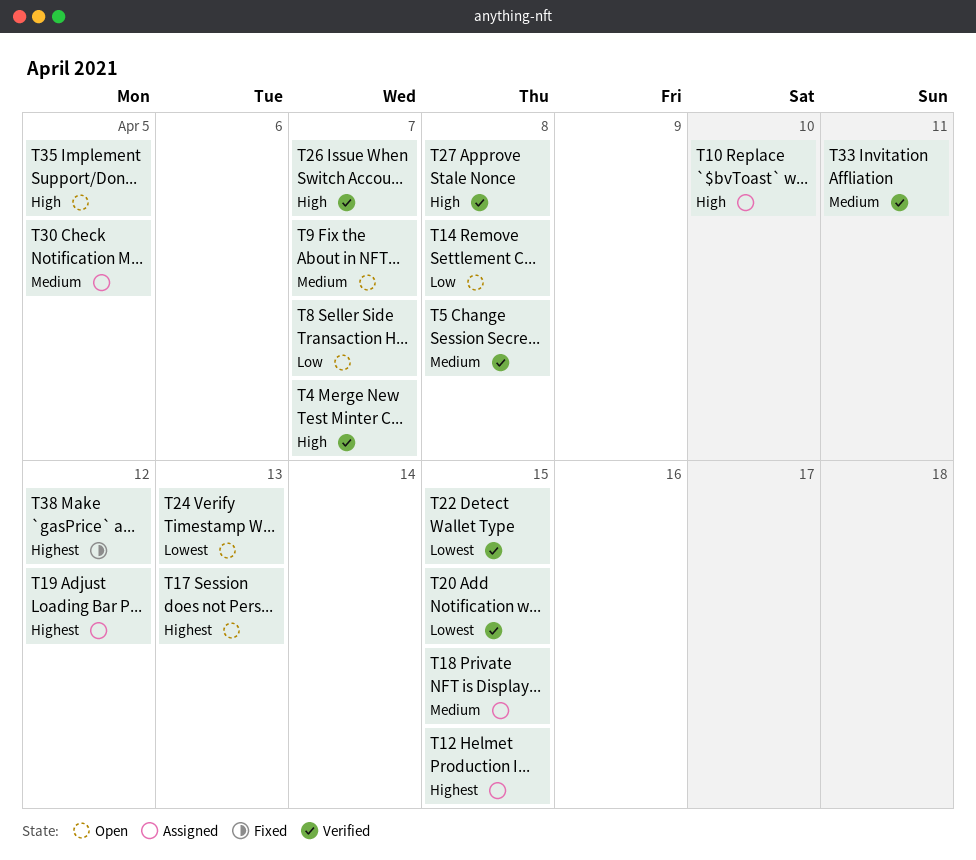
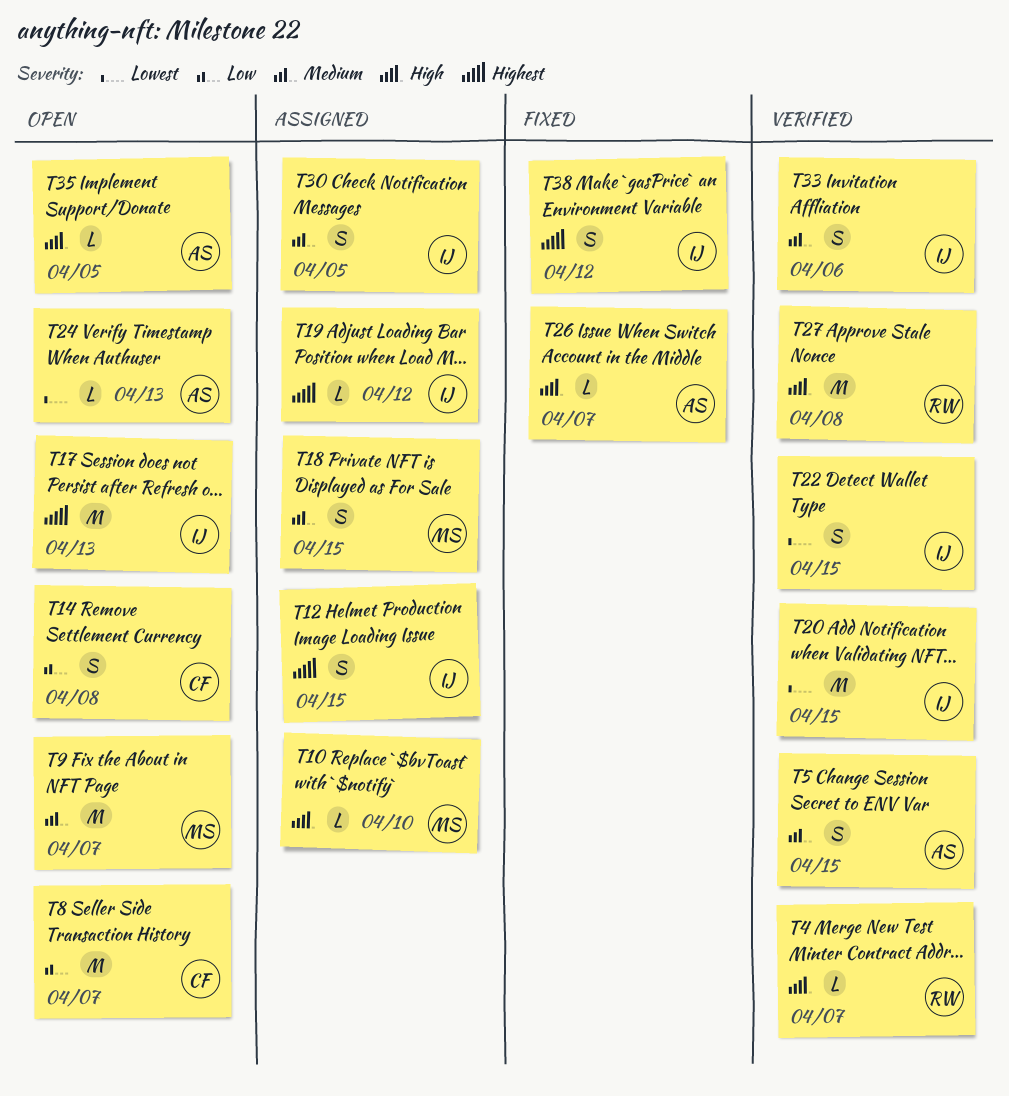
T5, due: Apr 8 -> Apr 15
T26, status: Verified -> Fixed
T33, due: Apr 11 -> Apr 6

